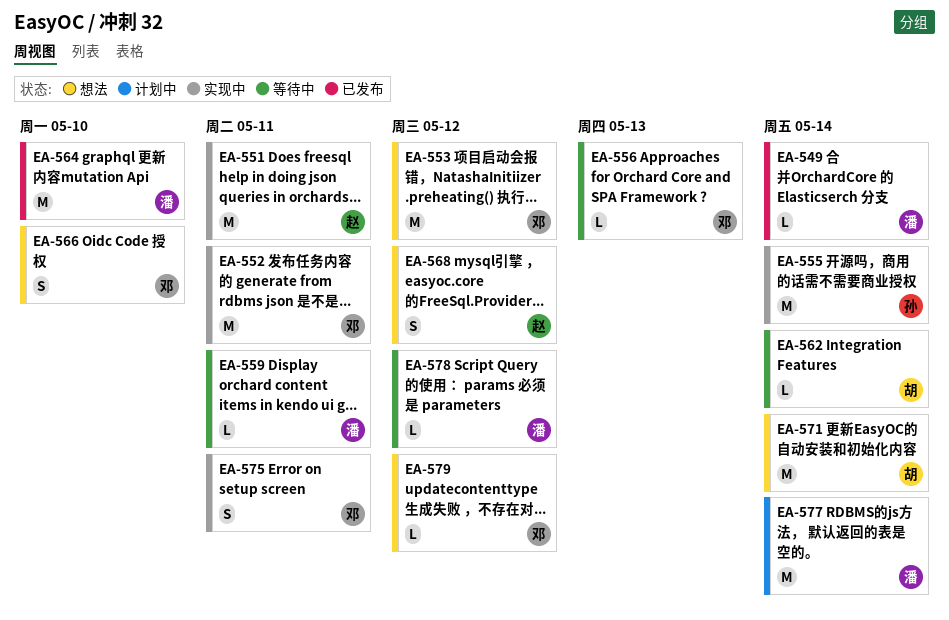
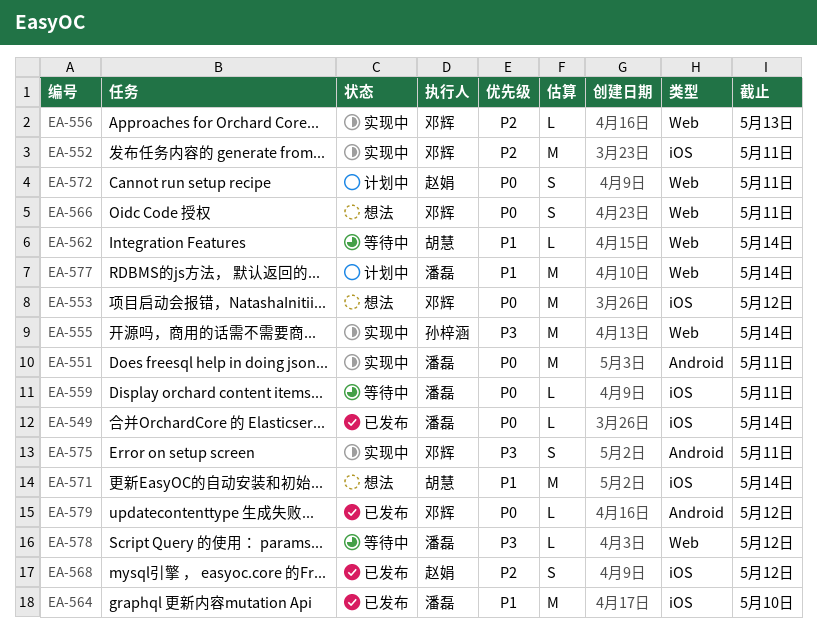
EA-551, owner: 赵娟 -> 潘磊
EA-556, status: 等待中 -> 实现中
EA-566, due: May 10 -> May 11
EA-568, status: 想法 -> 已发布
EA-572: none -> present
EA-579, status: 想法 -> 已发布

